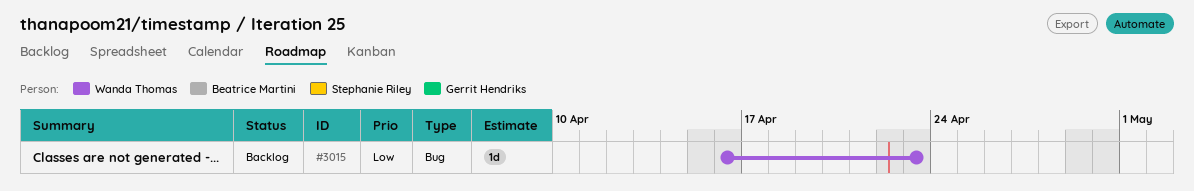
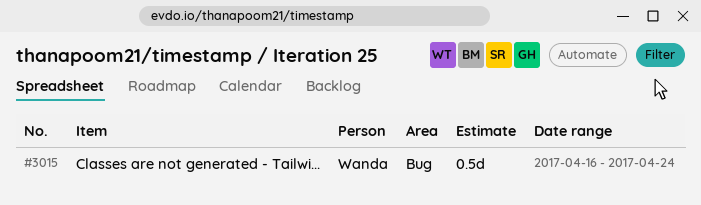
#3015, estimate: 1d -> 0.5d
#3015, due: Apr 23 -> Apr 24

